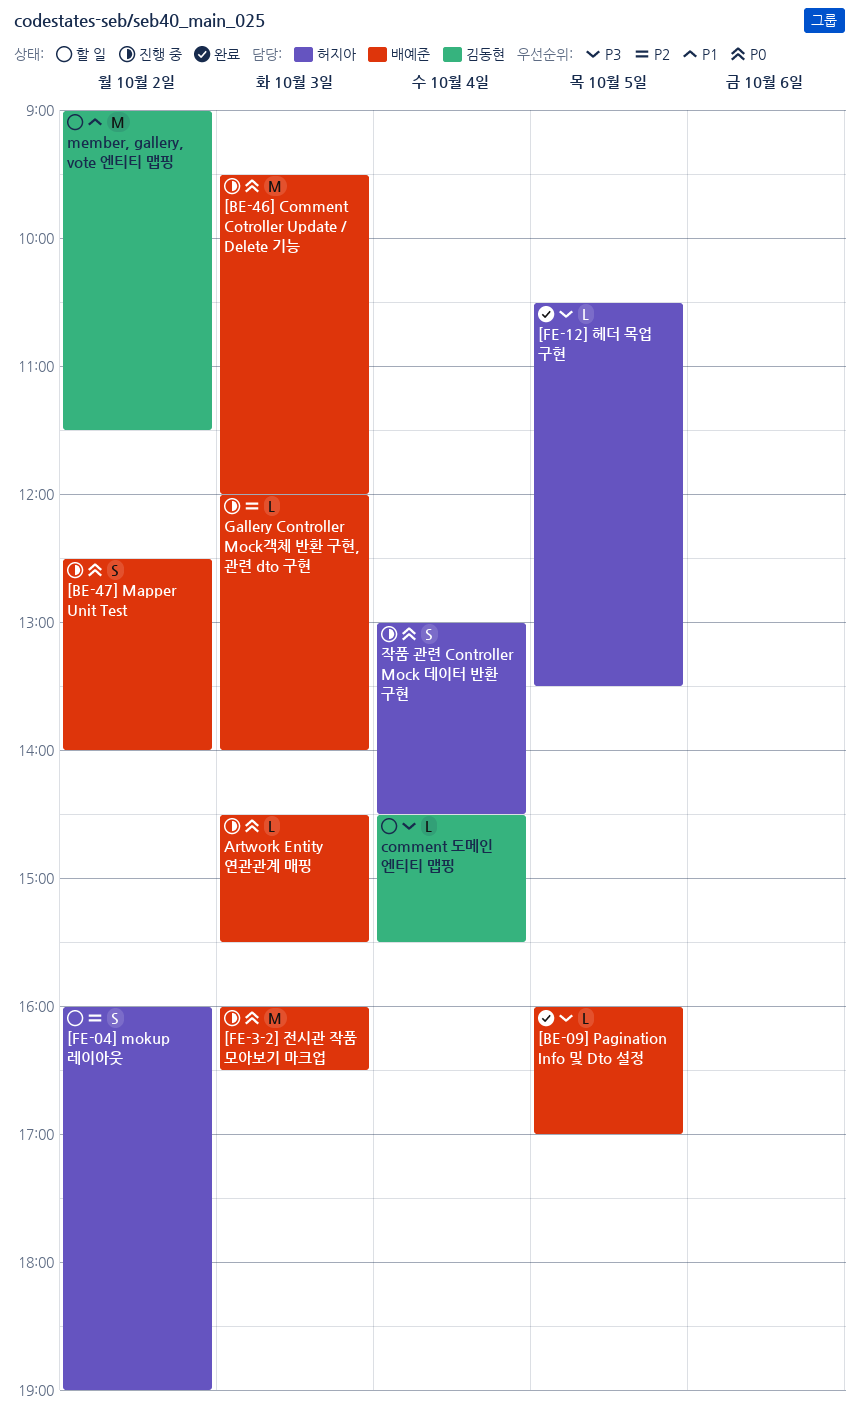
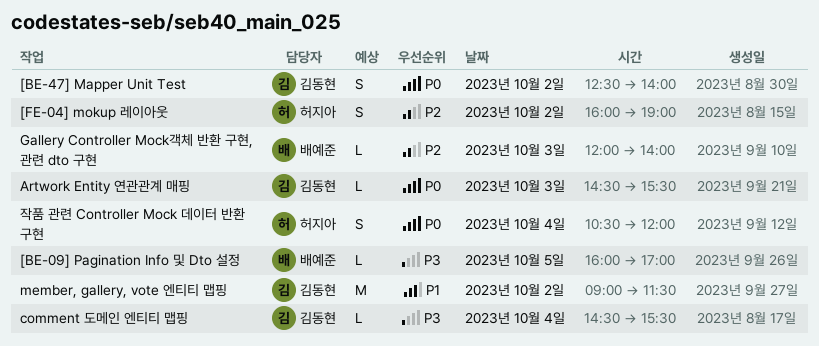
[BE-46] Comment Cotroller Update / Delete 기능: present -> none
[BE-47] Mapper Unit Test, owner: 배예준 -> 김동현
[FE-12] 헤더 목업 구현: present -> none
[FE-3-2] 전시관 작품 모아보기 마크업: present -> none
Artwork Entity 연관관계 매핑, owner: 배예준 -> 김동현
작품 관련 Controller Mock 데이터 반환 구현, begins: 13:00 -> 10:30
작품 관련 Controller Mock 데이터 반환 구현, ends: 14:30 -> 12:00

